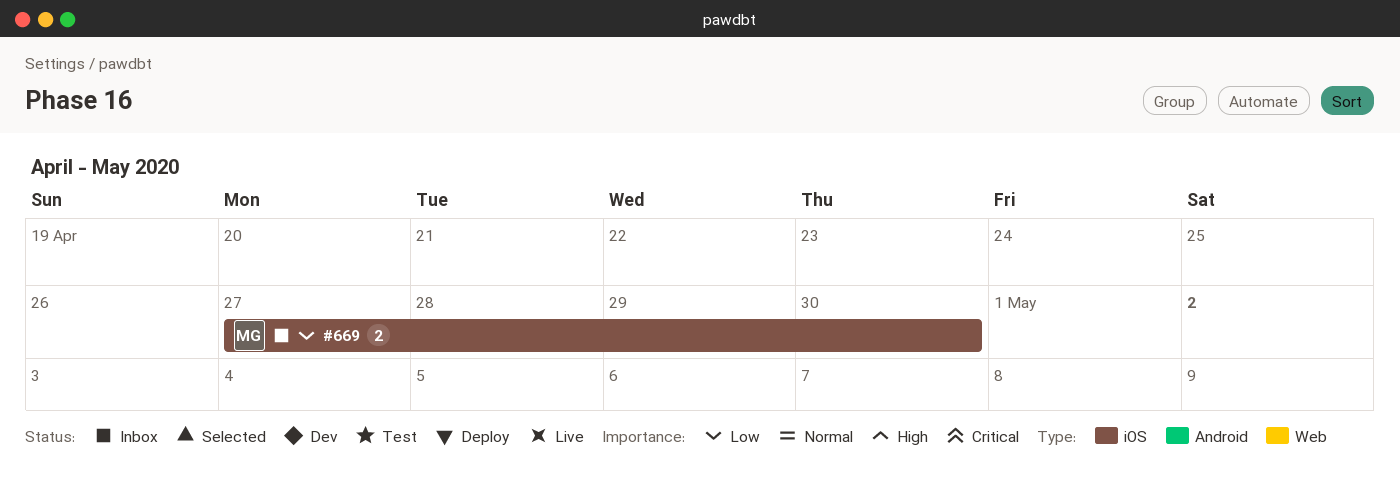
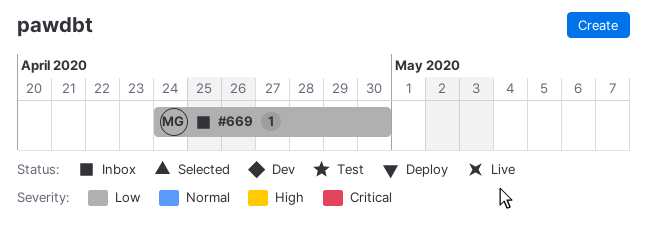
#669, estimate: 2 -> 1
#669, start: Apr 27 -> Apr 24

